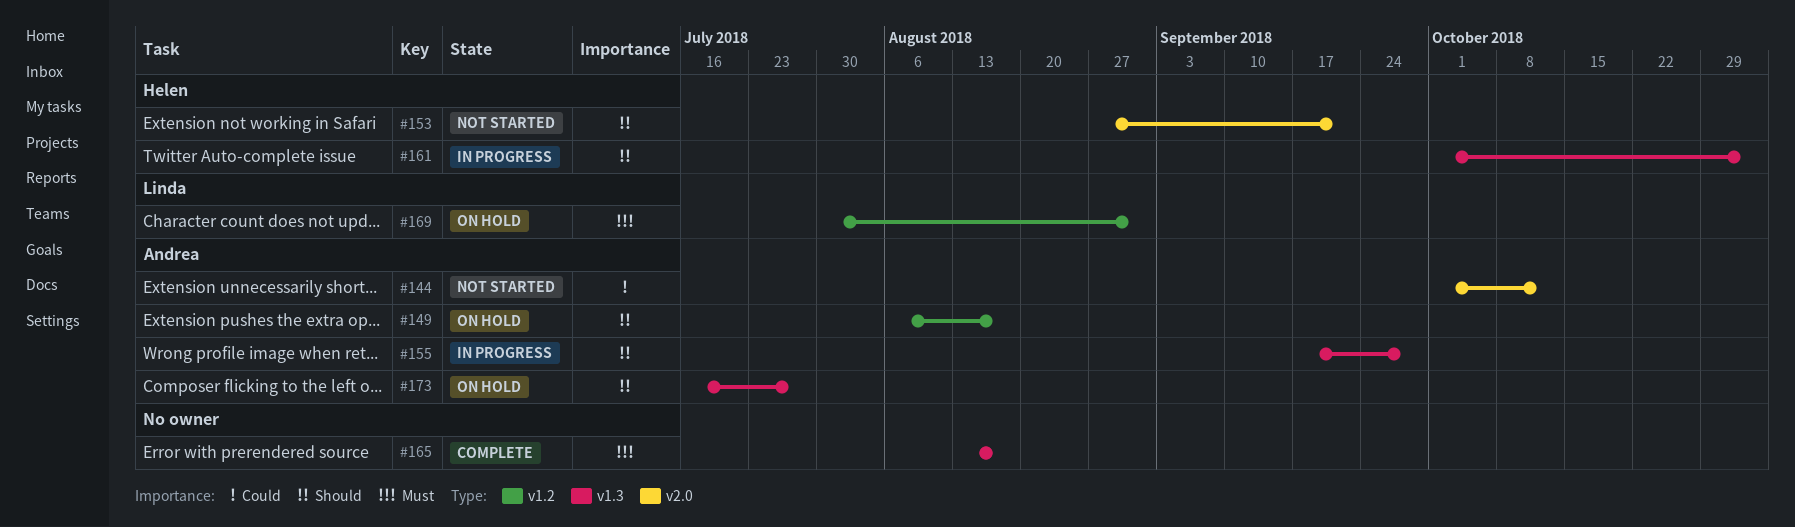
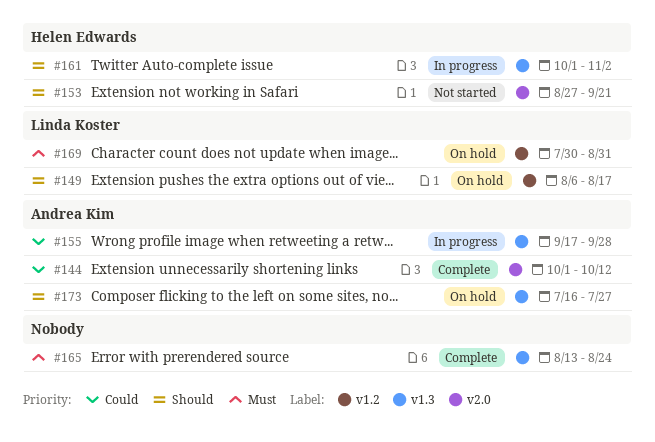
#144, status: Not started -> Complete
#149, owner: Andrea Kim -> Linda Koster
#155, priority: Should -> Could
#165, due: Aug 17 -> Aug 24

